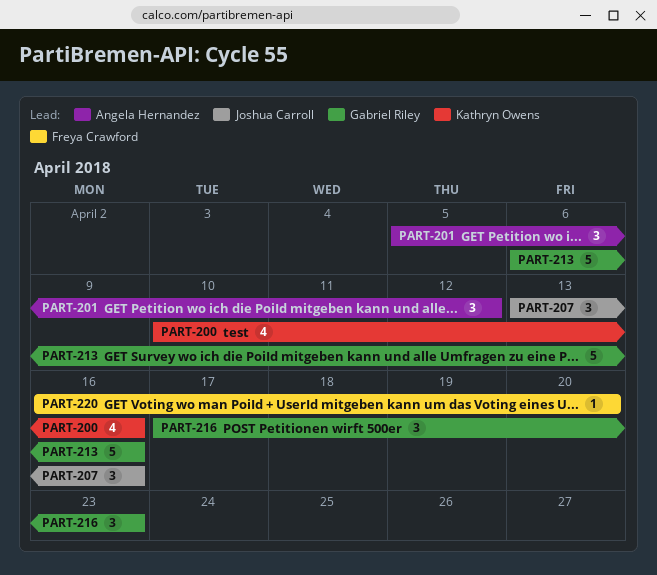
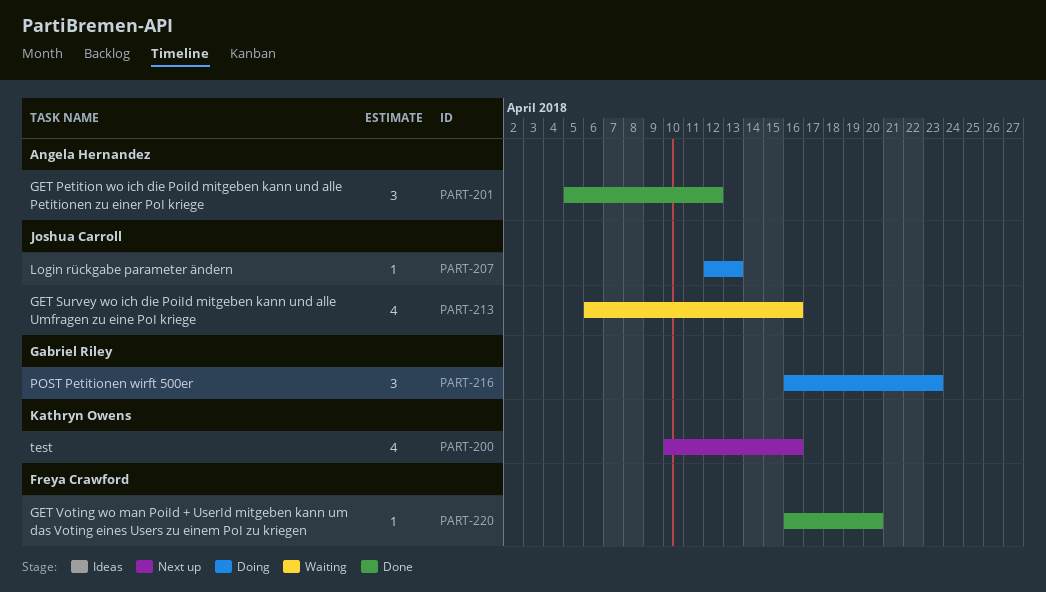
PART-207, estimate: 3 -> 1
PART-207, start: Apr 13 -> Apr 12
PART-207, due: Apr 16 -> Apr 13
PART-213, owner: Gabriel Riley -> Joshua Carroll
PART-213, estimate: 5 -> 4
PART-216, start: Apr 17 -> Apr 16

